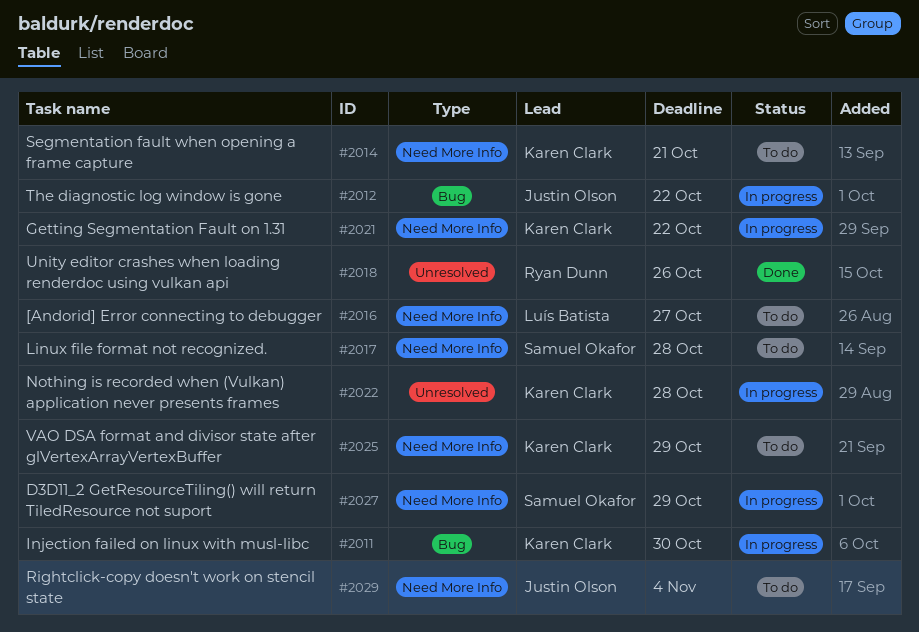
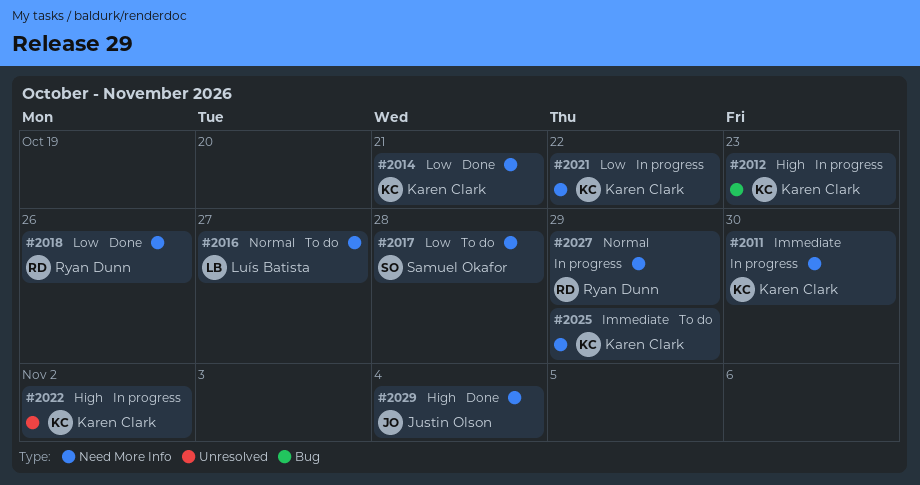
#2011, label: Bug -> Need More Info
#2012, owner: Justin Olson -> Karen Clark
#2012, due: Oct 22 -> Oct 23
#2014, status: To do -> Done
#2018, label: Unresolved -> Need More Info
#2022, due: Oct 28 -> Nov 2
#2027, owner: Samuel Okafor -> Ryan Dunn
#2029, status: To do -> Done

